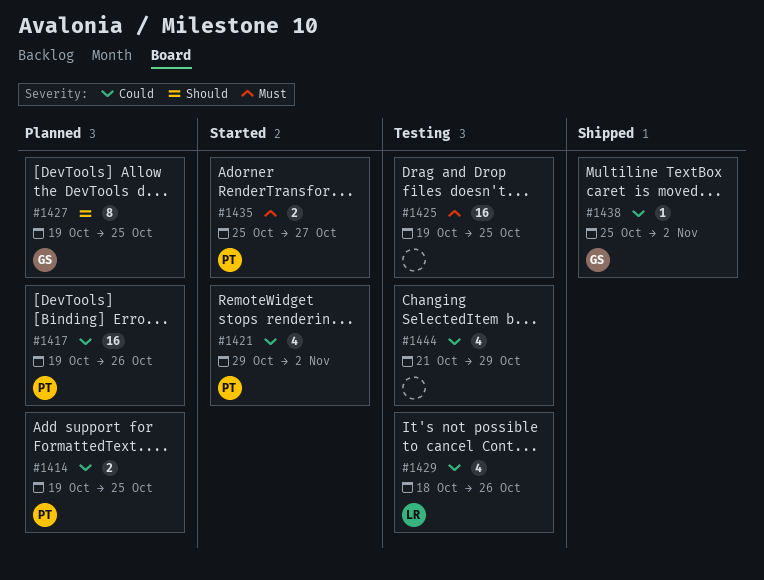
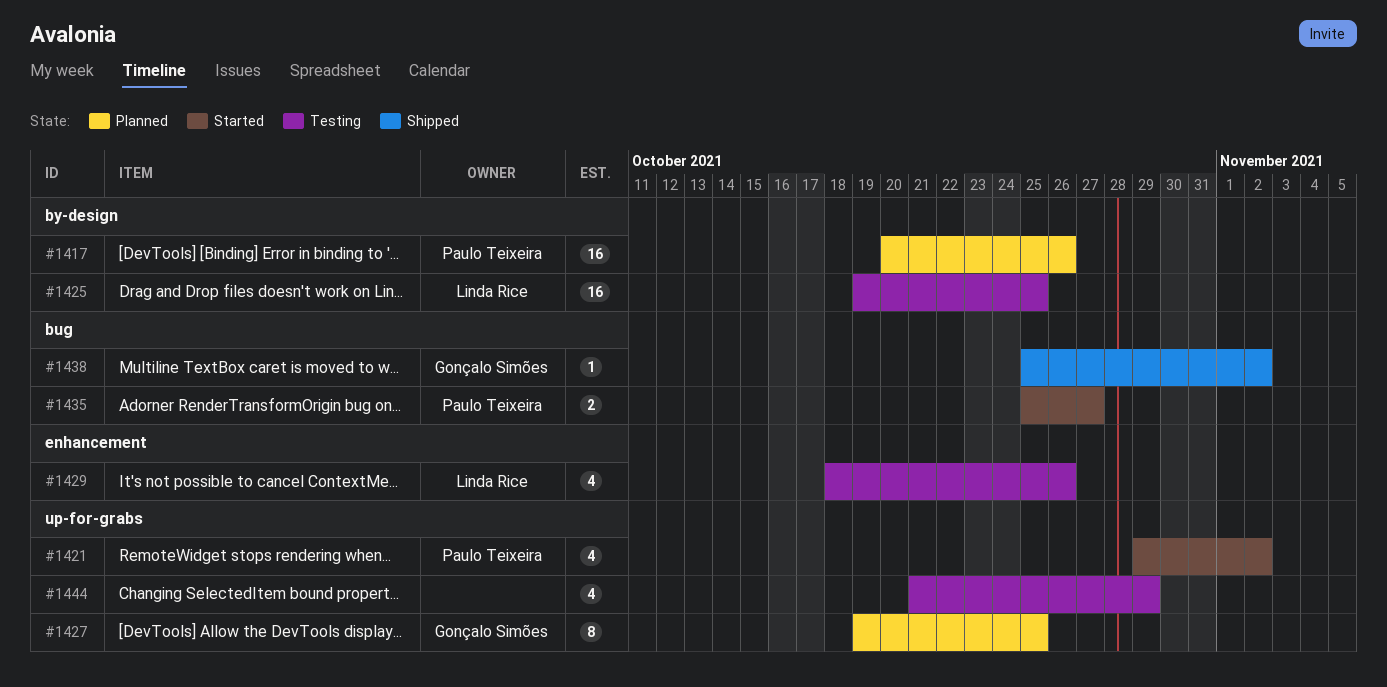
#1414: present -> none
#1417, start: Oct 19 -> Oct 20
#1425, owner: none -> Linda Rice

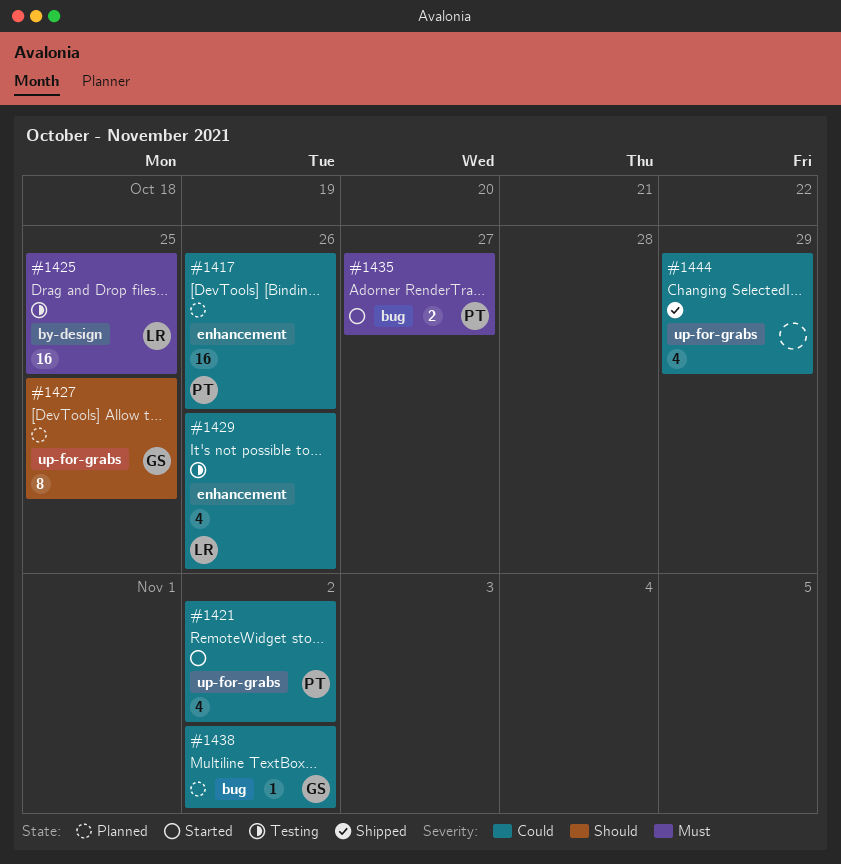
#1417, label: by-design -> enhancement
#1438, status: Shipped -> Planned
#1444, status: Testing -> Shipped

